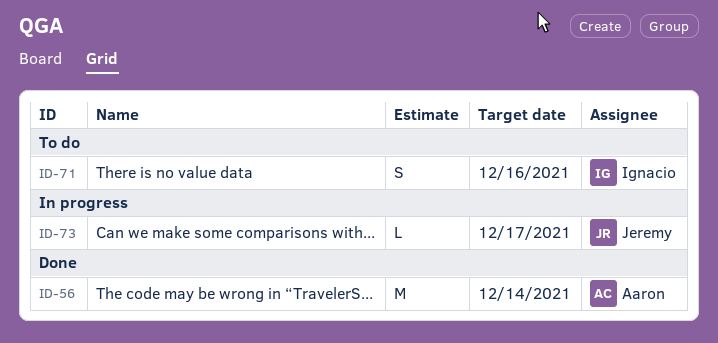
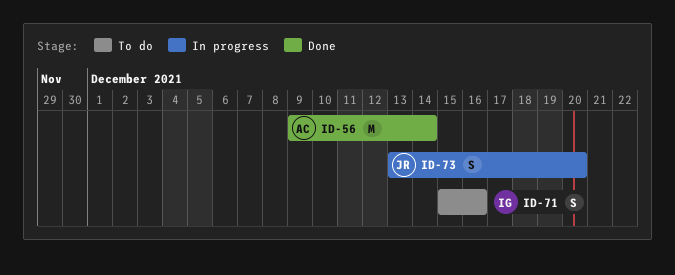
ID-73, estimate: L -> S
ID-73, due: Dec 17 -> Dec 20

